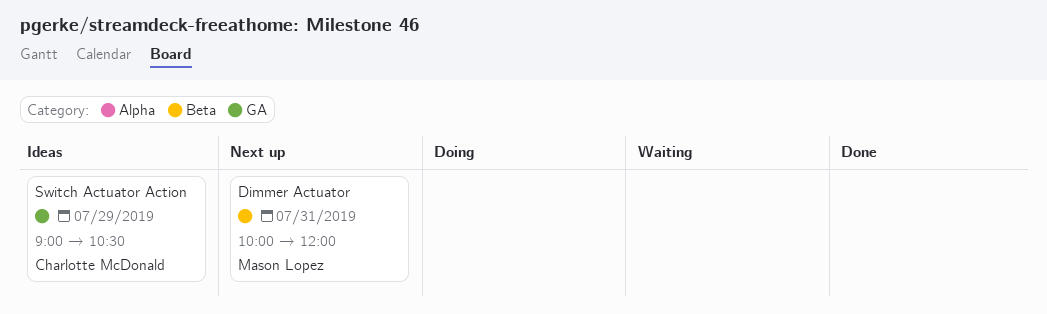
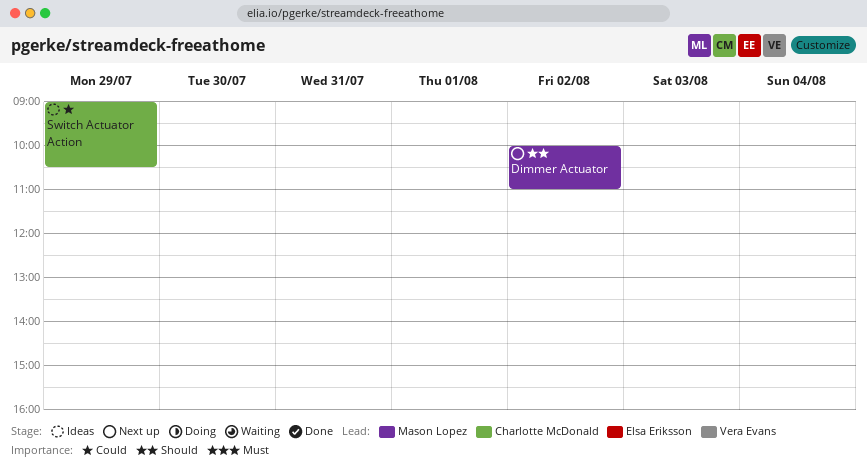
Dimmer Actuator, day: Jul 31 -> Aug 2
Dimmer Actuator, ends: 12:00 -> 11:00

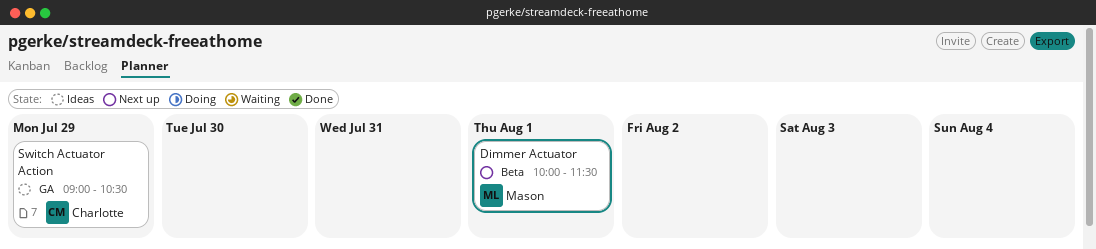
Dimmer Actuator, day: Aug 2 -> Aug 1
Dimmer Actuator, ends: 11:00 -> 11:30

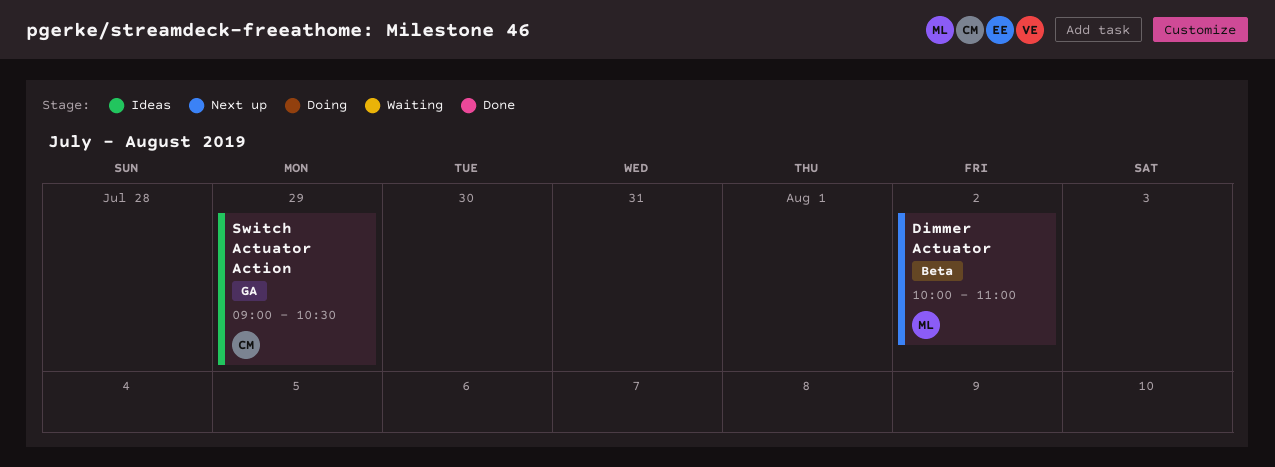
Dimmer Actuator, day: Aug 1 -> Aug 2
Dimmer Actuator, ends: 11:30 -> 11:00

